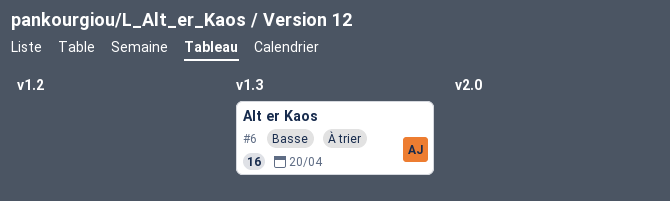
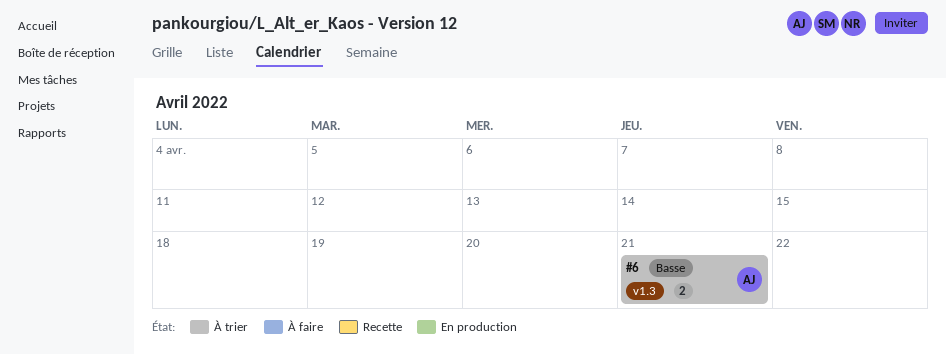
#6, estimate: 16 -> 2
#6, due: Apr 20 -> Apr 21

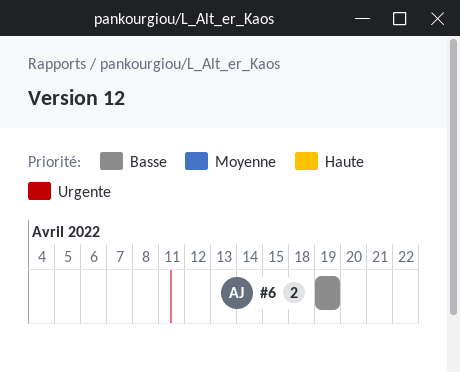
#6, due: Apr 21 -> Apr 19

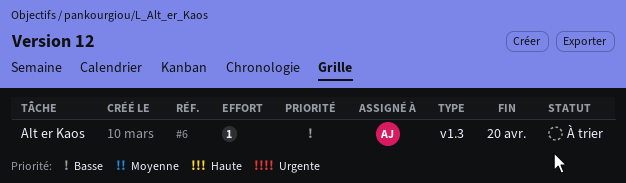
#6, estimate: 2 -> 1
#6, due: Apr 19 -> Apr 20

